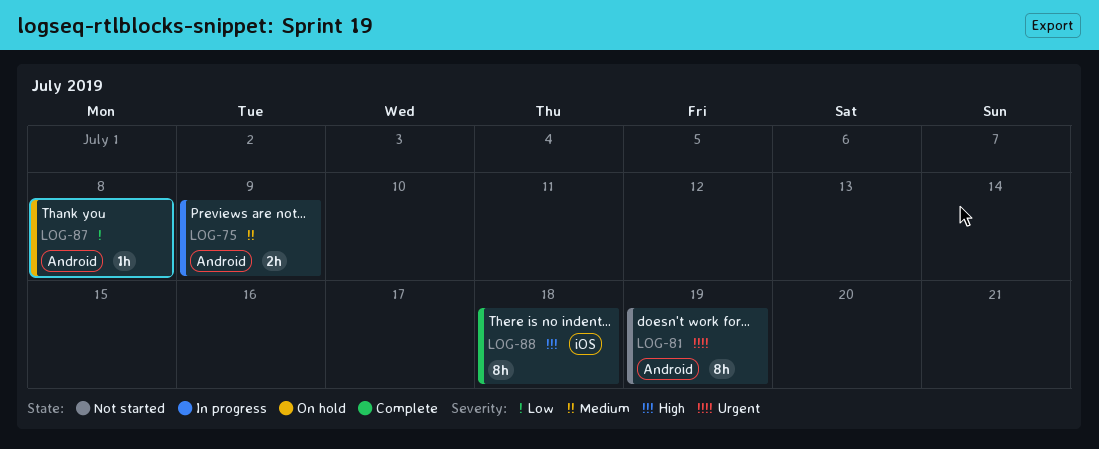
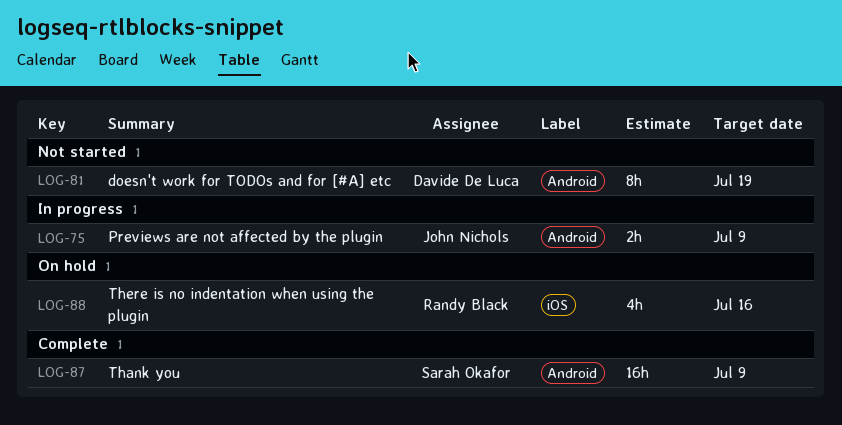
LOG-87, status: On hold -> Complete
LOG-87, estimate: 1h -> 16h
LOG-87, due: Jul 8 -> Jul 9
LOG-88, status: Complete -> On hold
LOG-88, estimate: 8h -> 4h
LOG-88, due: Jul 18 -> Jul 16

